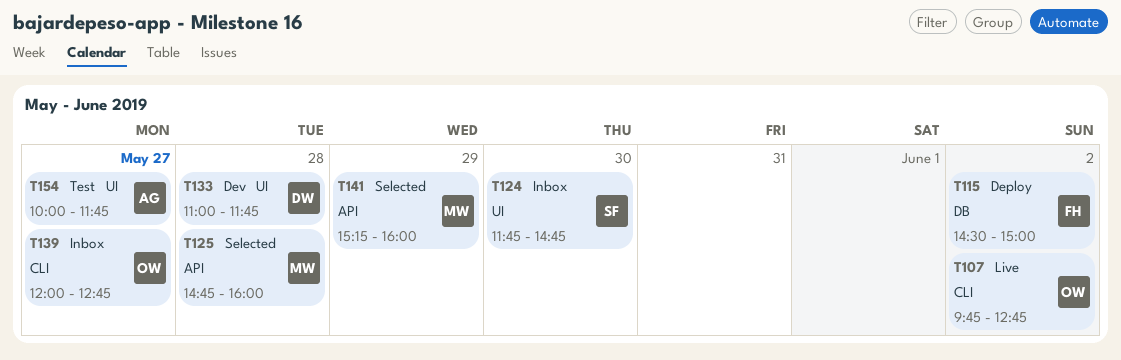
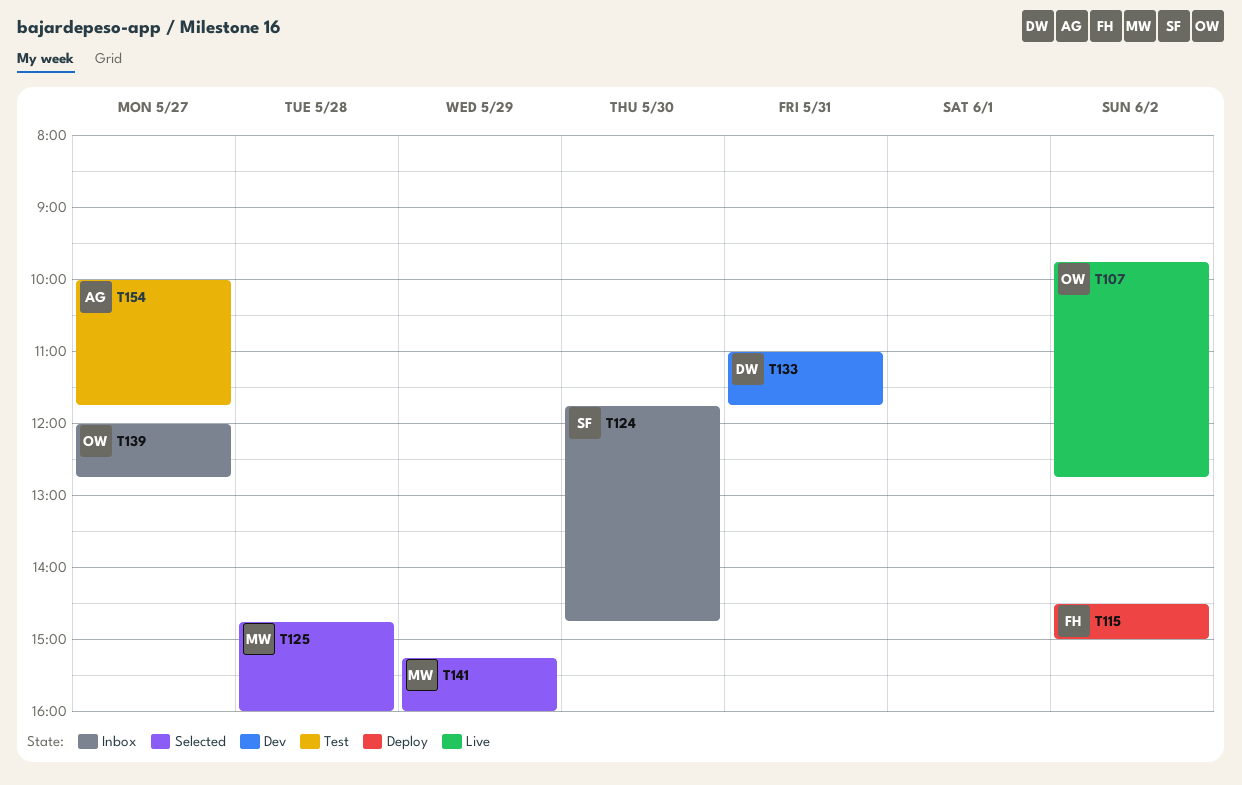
T133, day: May 28 -> May 31

